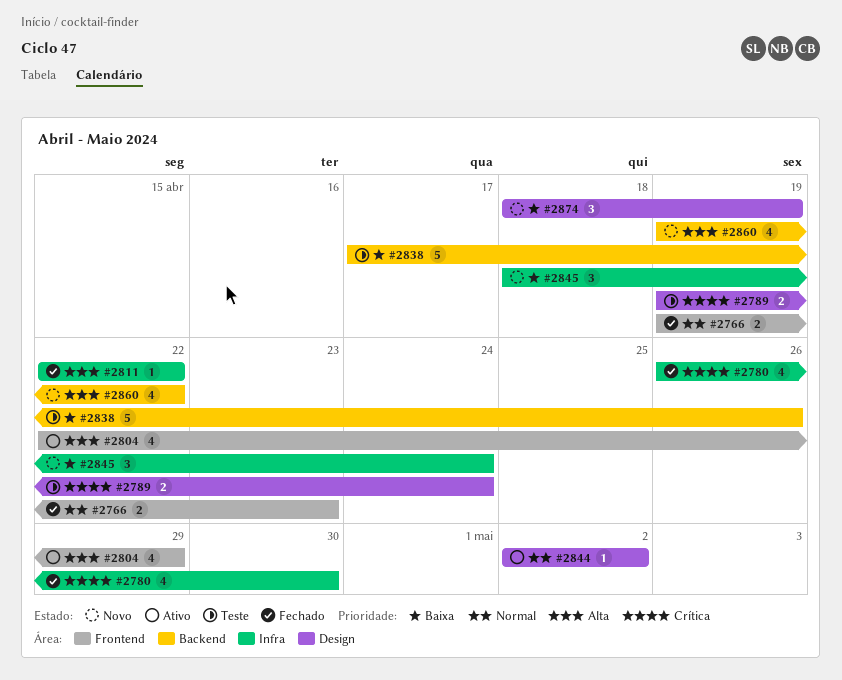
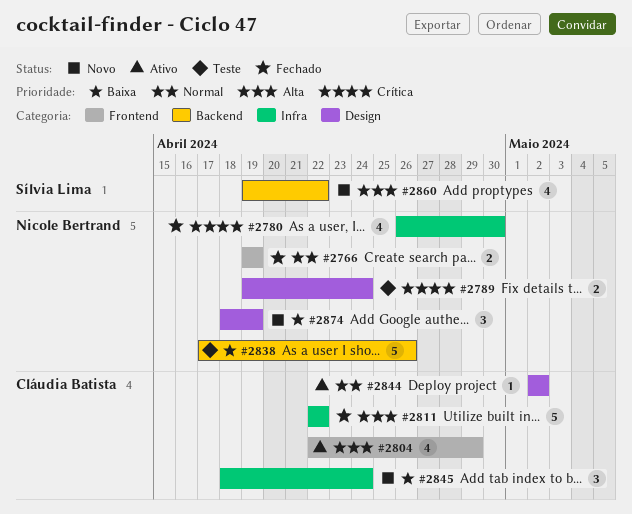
#2766, due: Apr 23 -> Apr 19
#2811, estimate: 1 -> 5

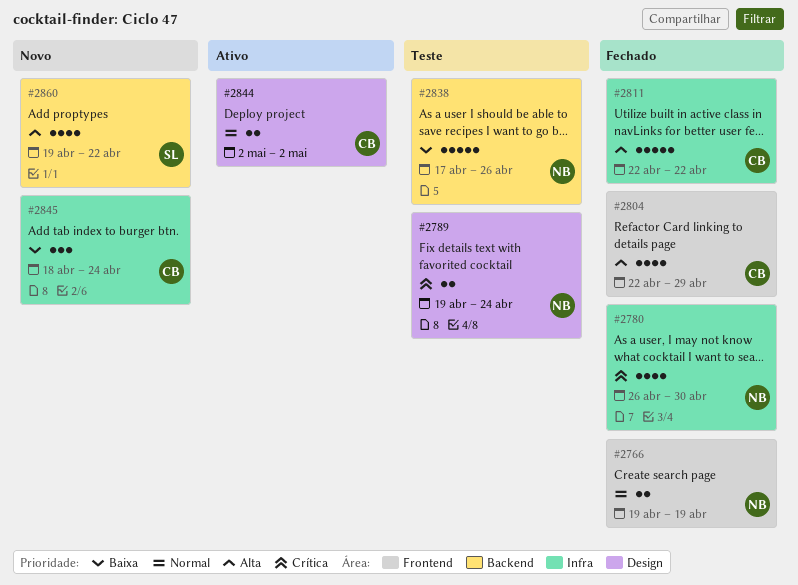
#2804, status: Ativo -> Fechado
#2844, estimate: 1 -> 2
#2874: present -> none

